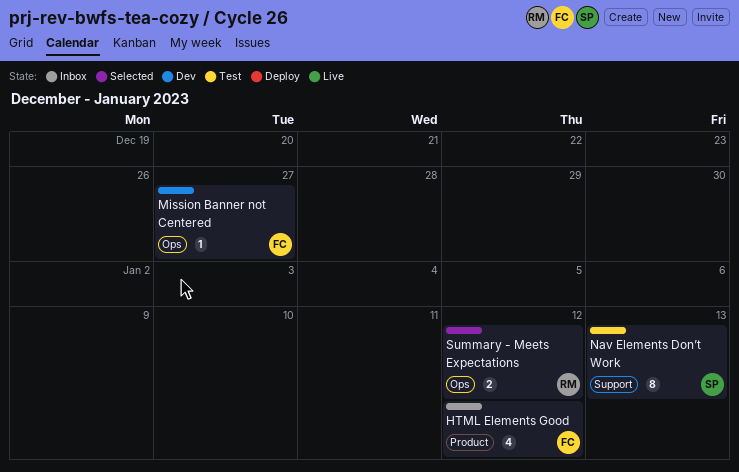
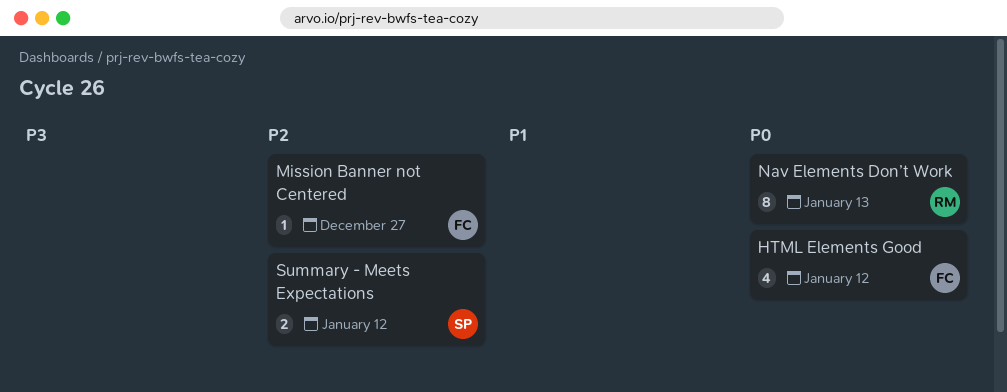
Nav Elements Don’t Work, owner: SP -> RM
Summary - Meets Expectations, owner: RM -> SP

